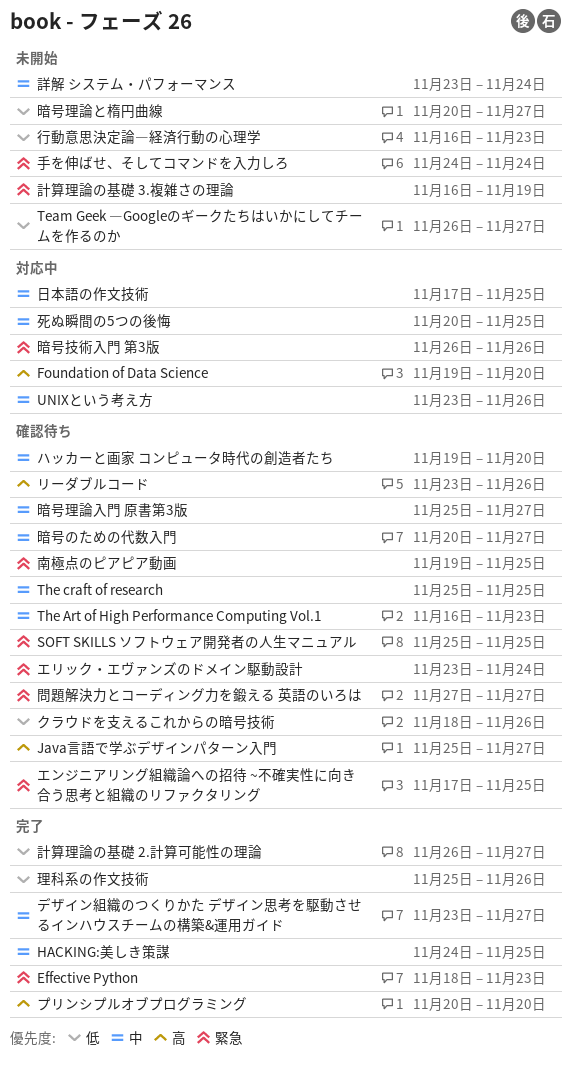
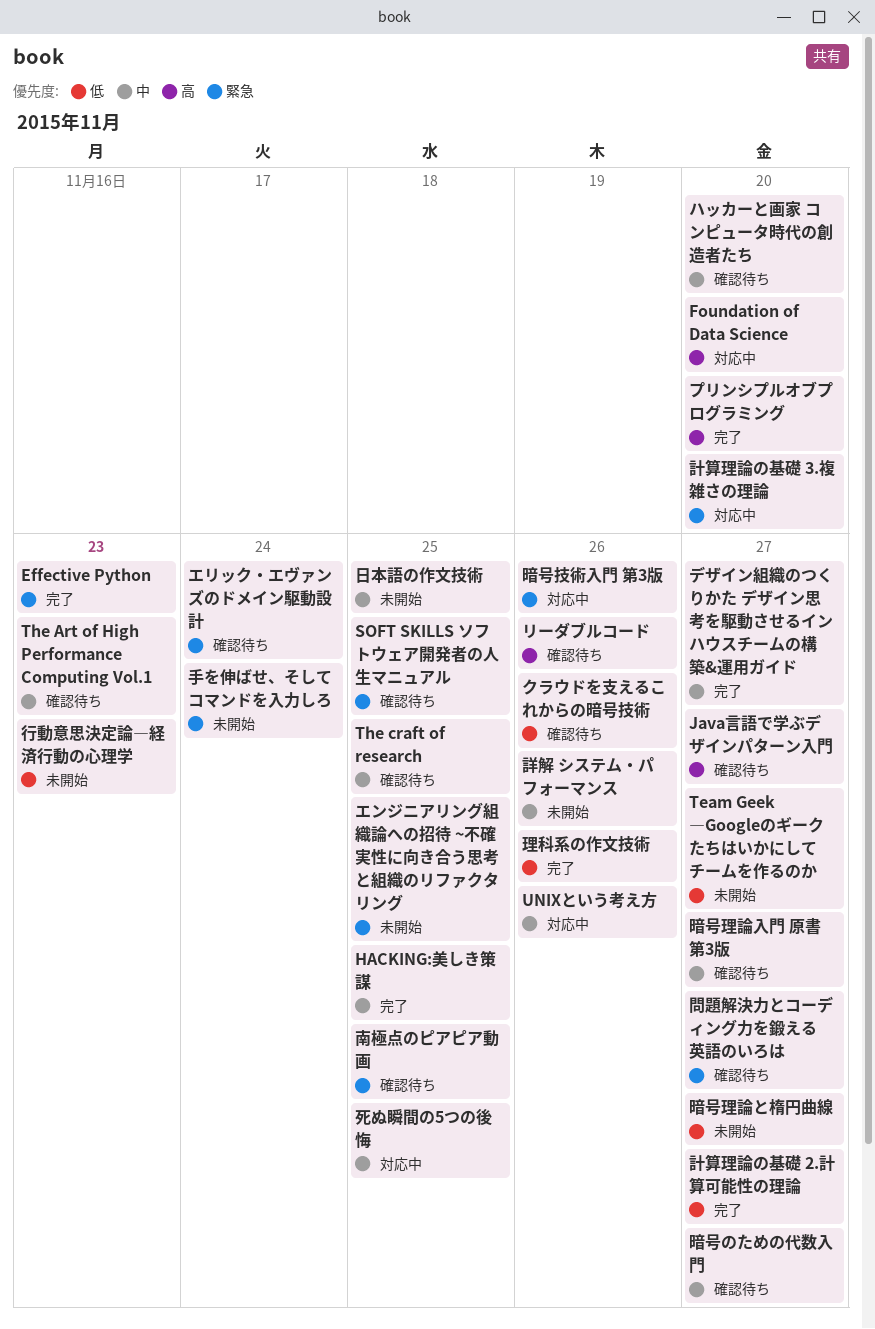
エンジニアリング組織論への招待 ~不確実性に向き合う思考と組織のリファクタリング, status: 確認待ち -> 未開始
日本語の作文技術, status: 対応中 -> 未開始
計算理論の基礎 3.複雑さの理論, status: 未開始 -> 対応中
計算理論の基礎 3.複雑さの理論, due: Nov 19 -> Nov 20
詳解 システム・パフォーマンス, due: Nov 24 -> Nov 26

